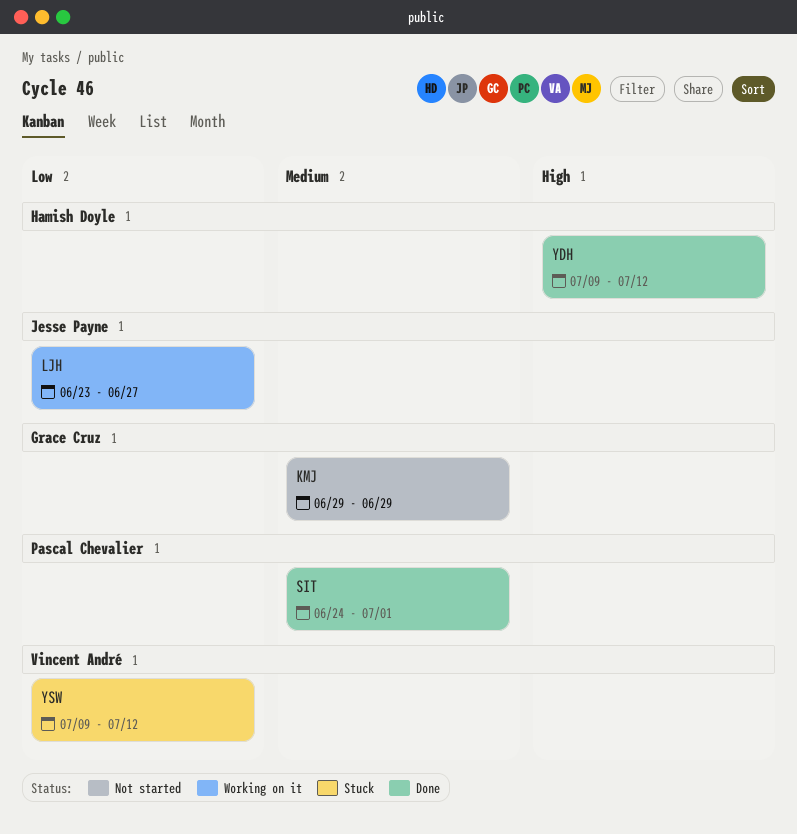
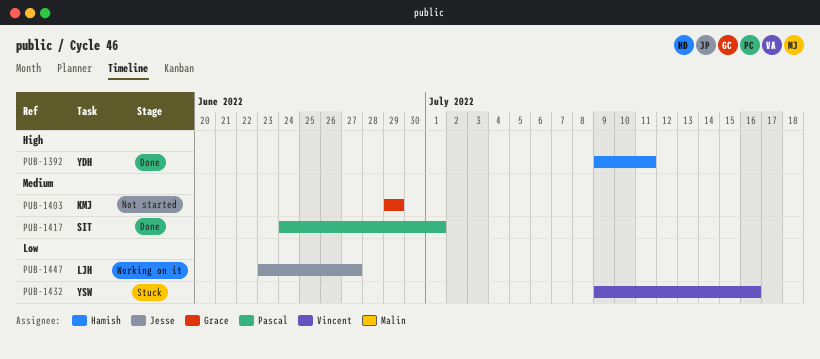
YDH, due: Jul 12 -> Jul 11
YSW, due: Jul 12 -> Jul 16

